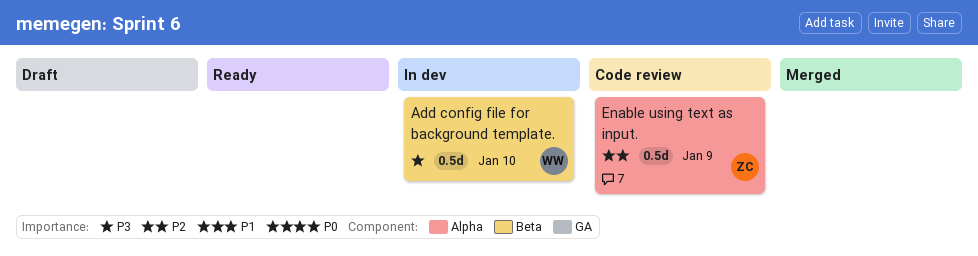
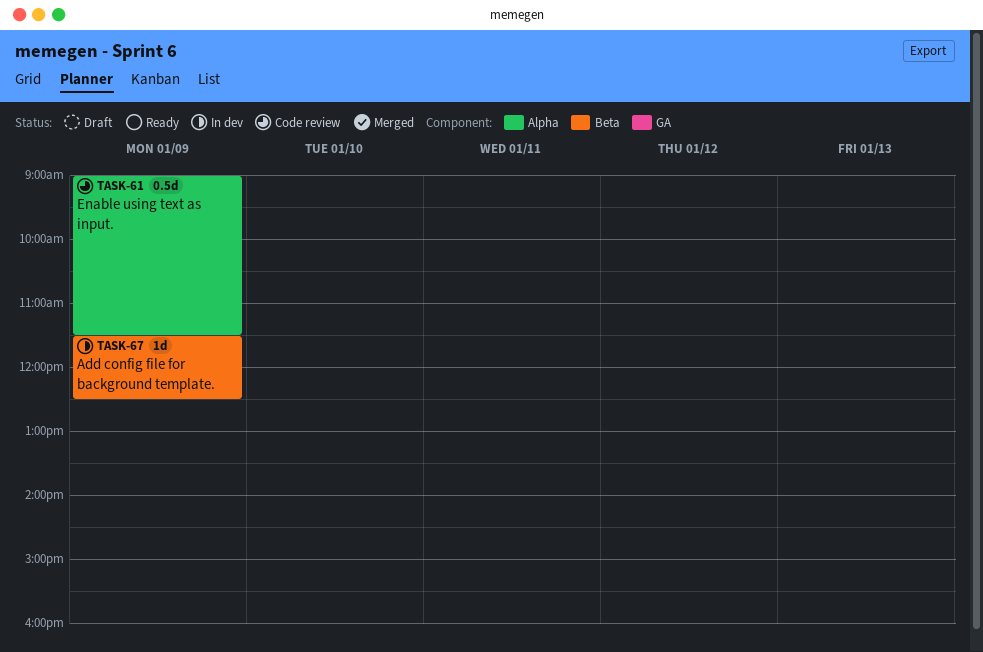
Add config file for background template., estimate: 0.5d -> 1d
Add config file for background template., day: Jan 10 -> Jan 9

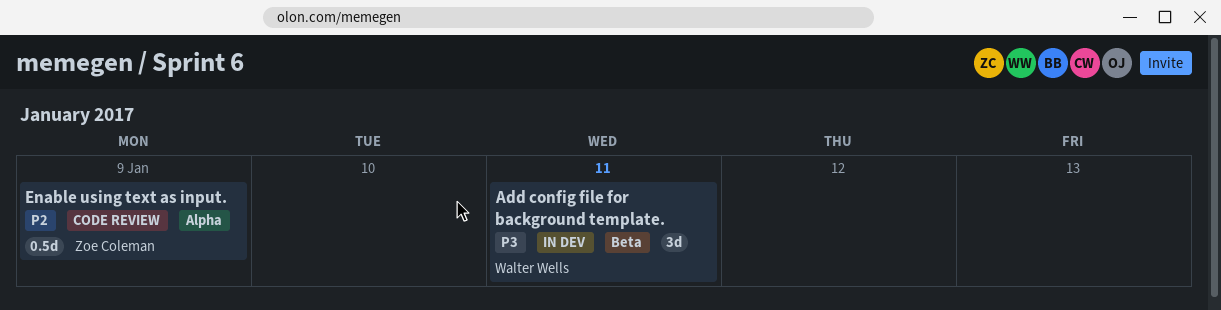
Add config file for background template., estimate: 1d -> 3d
Add config file for background template., day: Jan 9 -> Jan 11

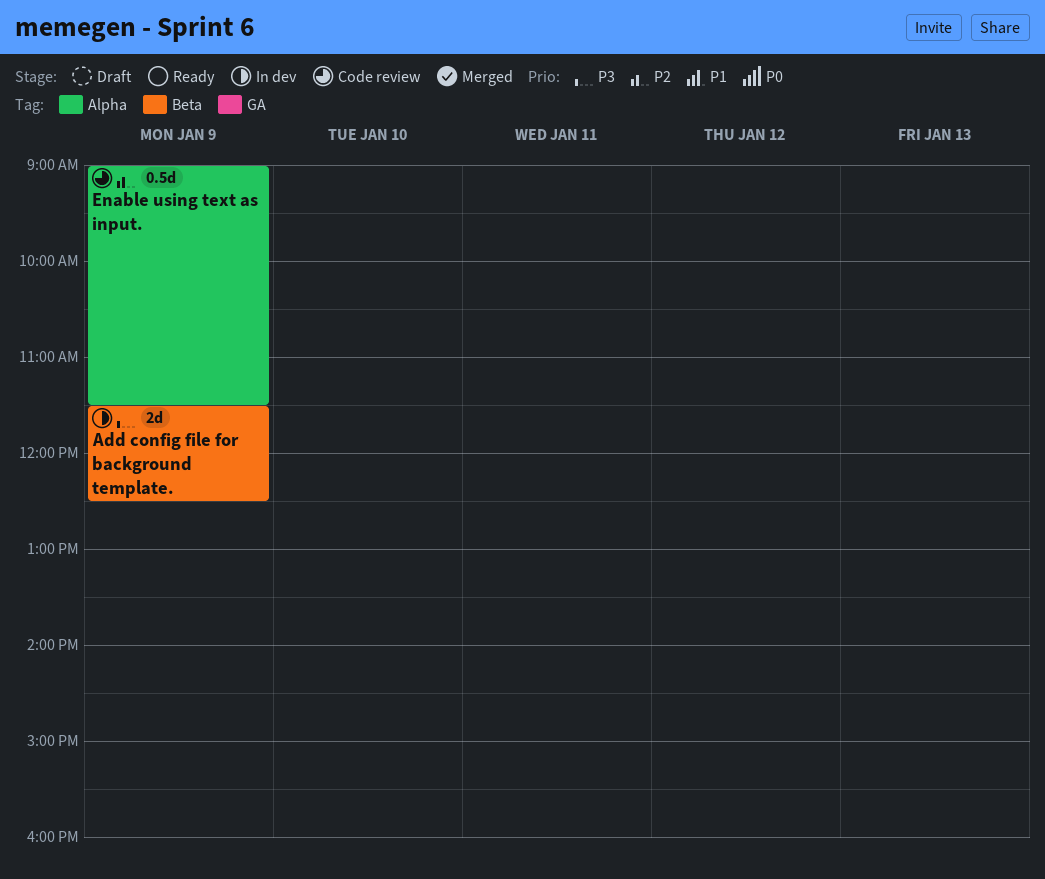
Add config file for background template., estimate: 3d -> 2d
Add config file for background template., day: Jan 11 -> Jan 9

